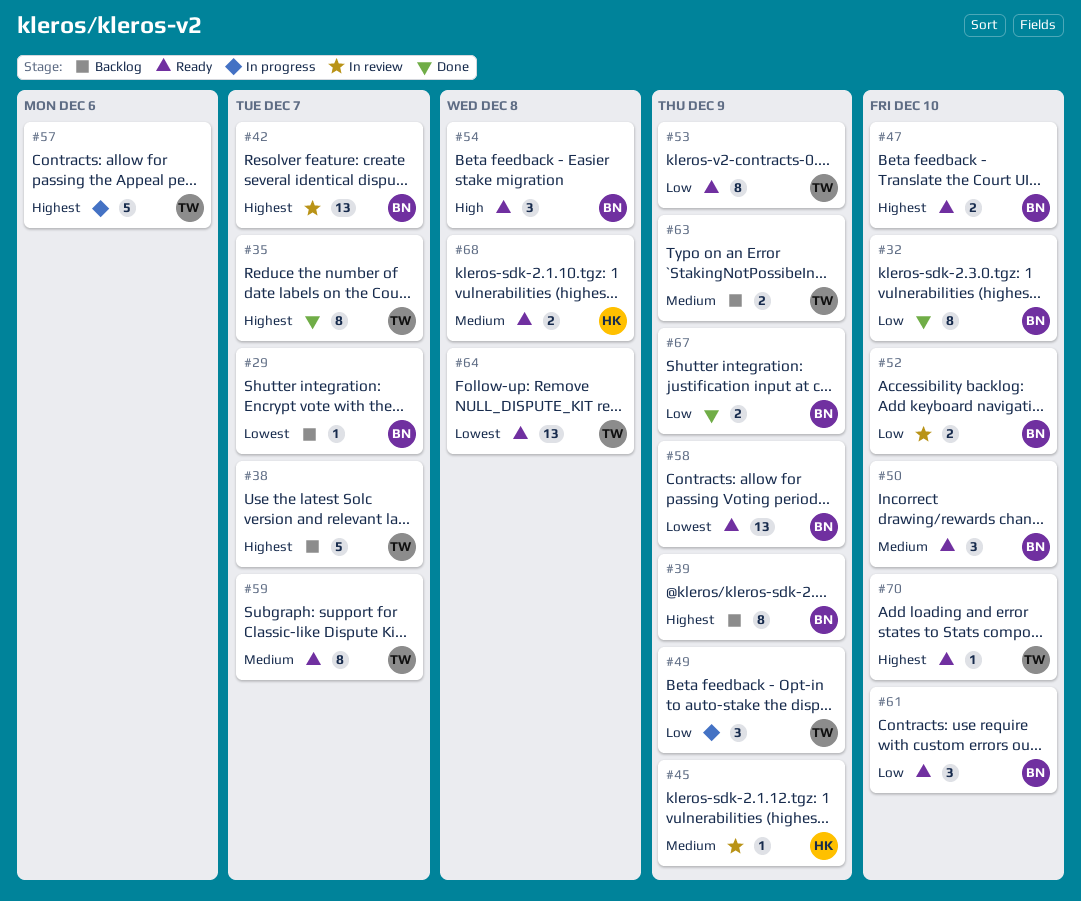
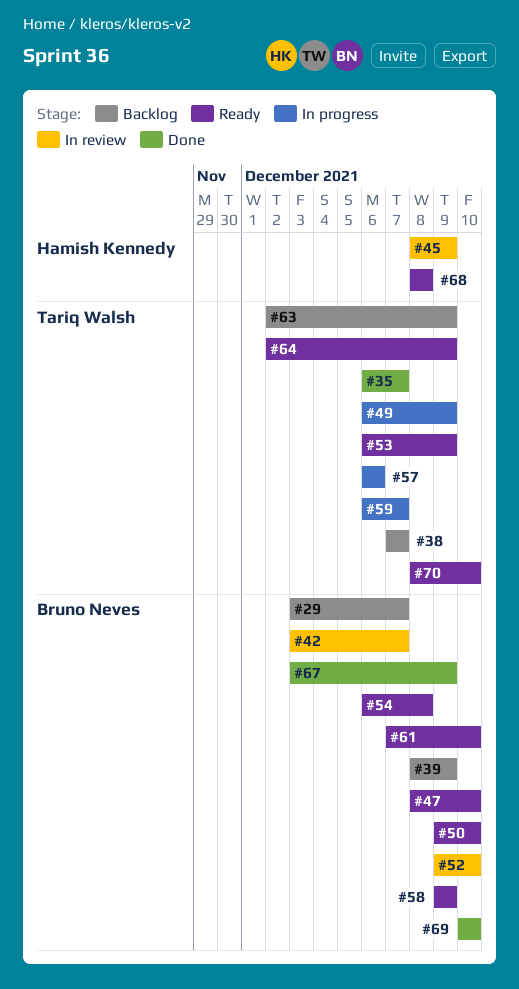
#32: present -> none
#59, status: Ready -> In progress
#64, due: Dec 8 -> Dec 9
#69: none -> present

